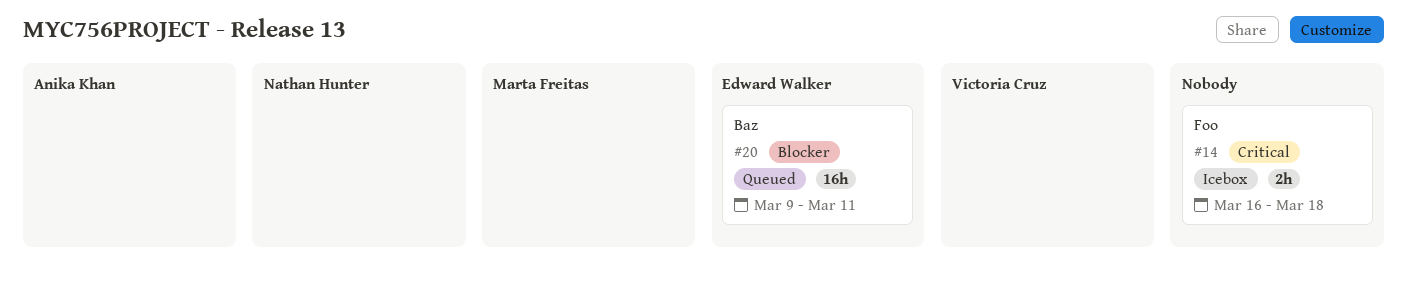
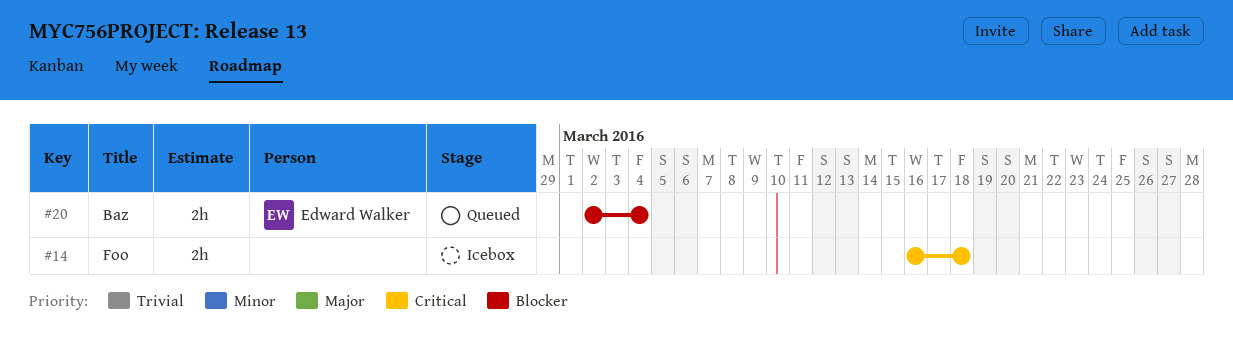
#20, estimate: 16h -> 2h
#20, start: Mar 9 -> Mar 2
#20, due: Mar 11 -> Mar 4

